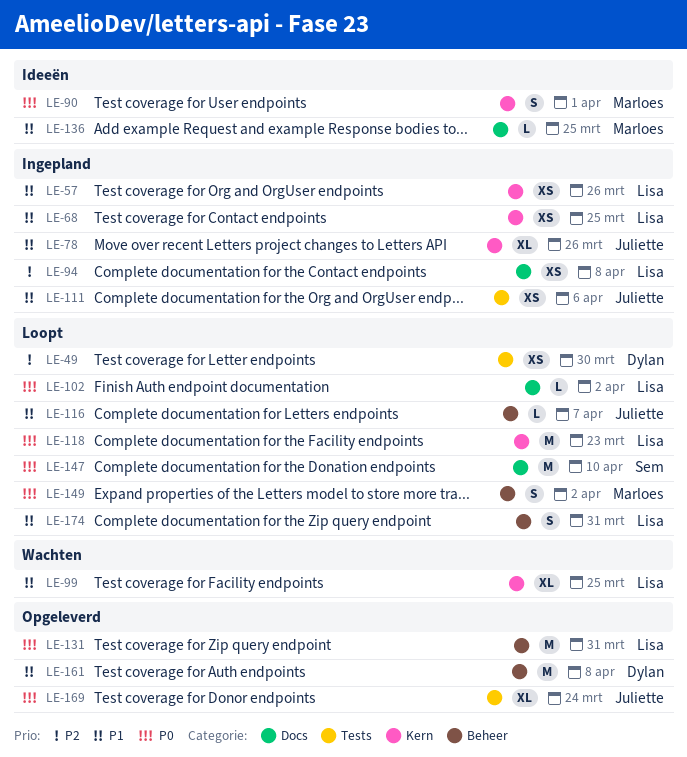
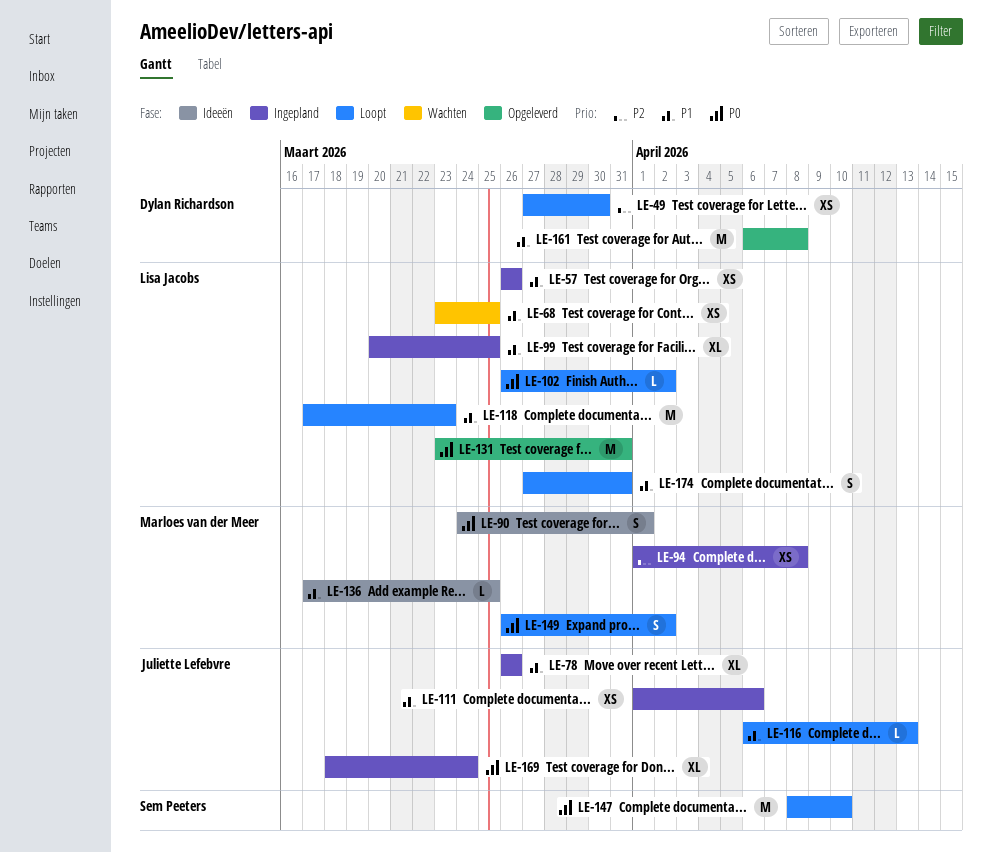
LE-68, status: Ingepland -> Wachten
LE-94, owner: Lisa Jacobs -> Marloes van der Meer
LE-99, status: Wachten -> Ingepland
LE-116, due: Apr 7 -> Apr 13
LE-118, priority: P0 -> P1
LE-169, status: Opgeleverd -> Ingepland

